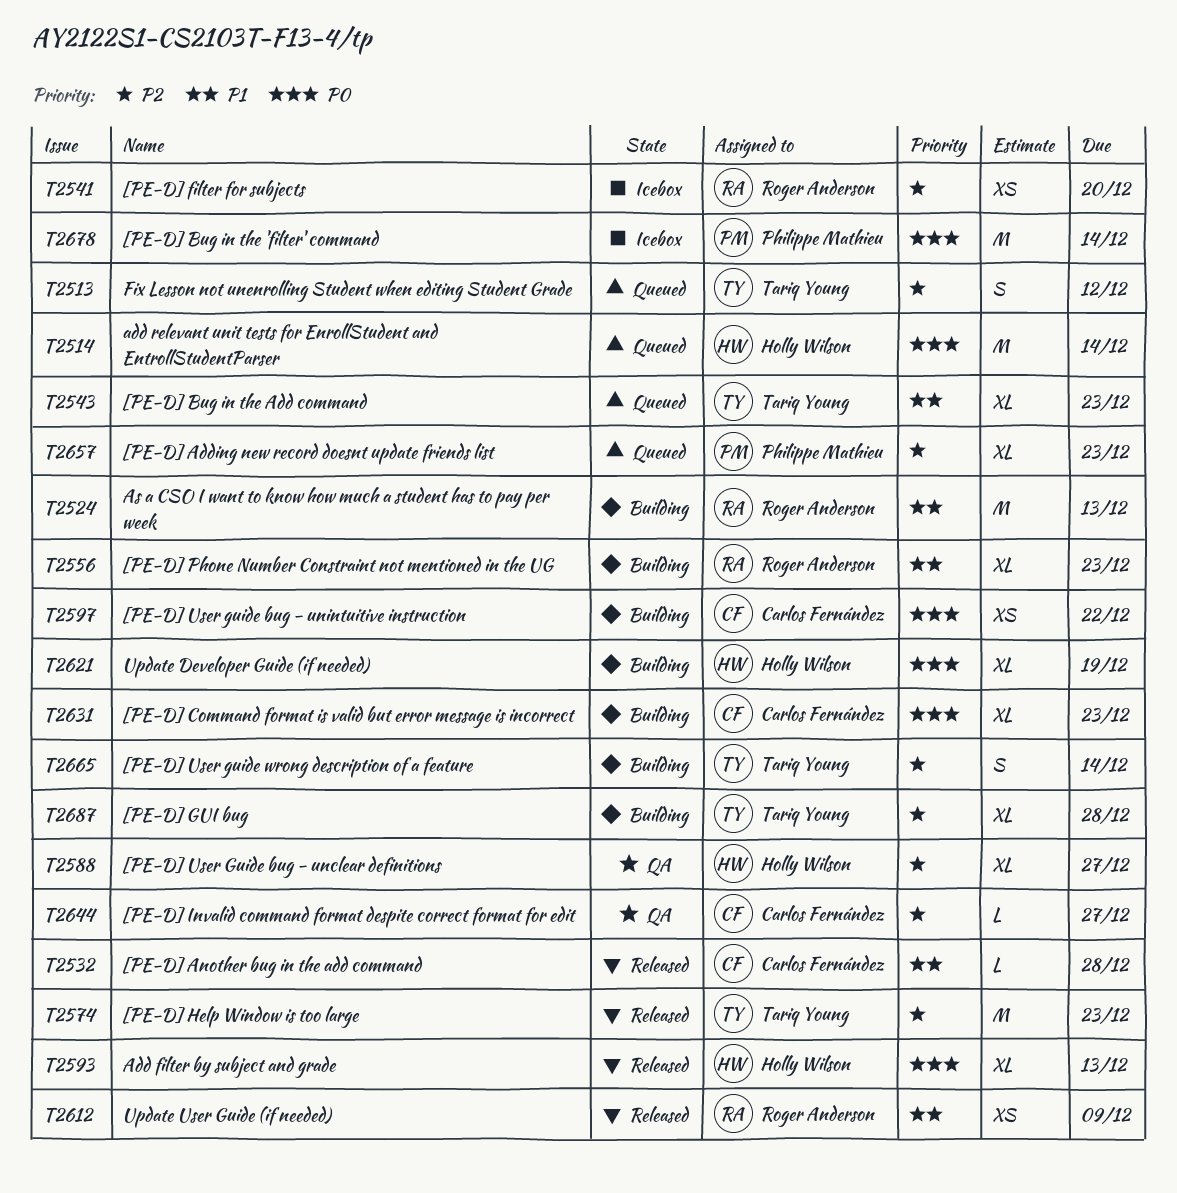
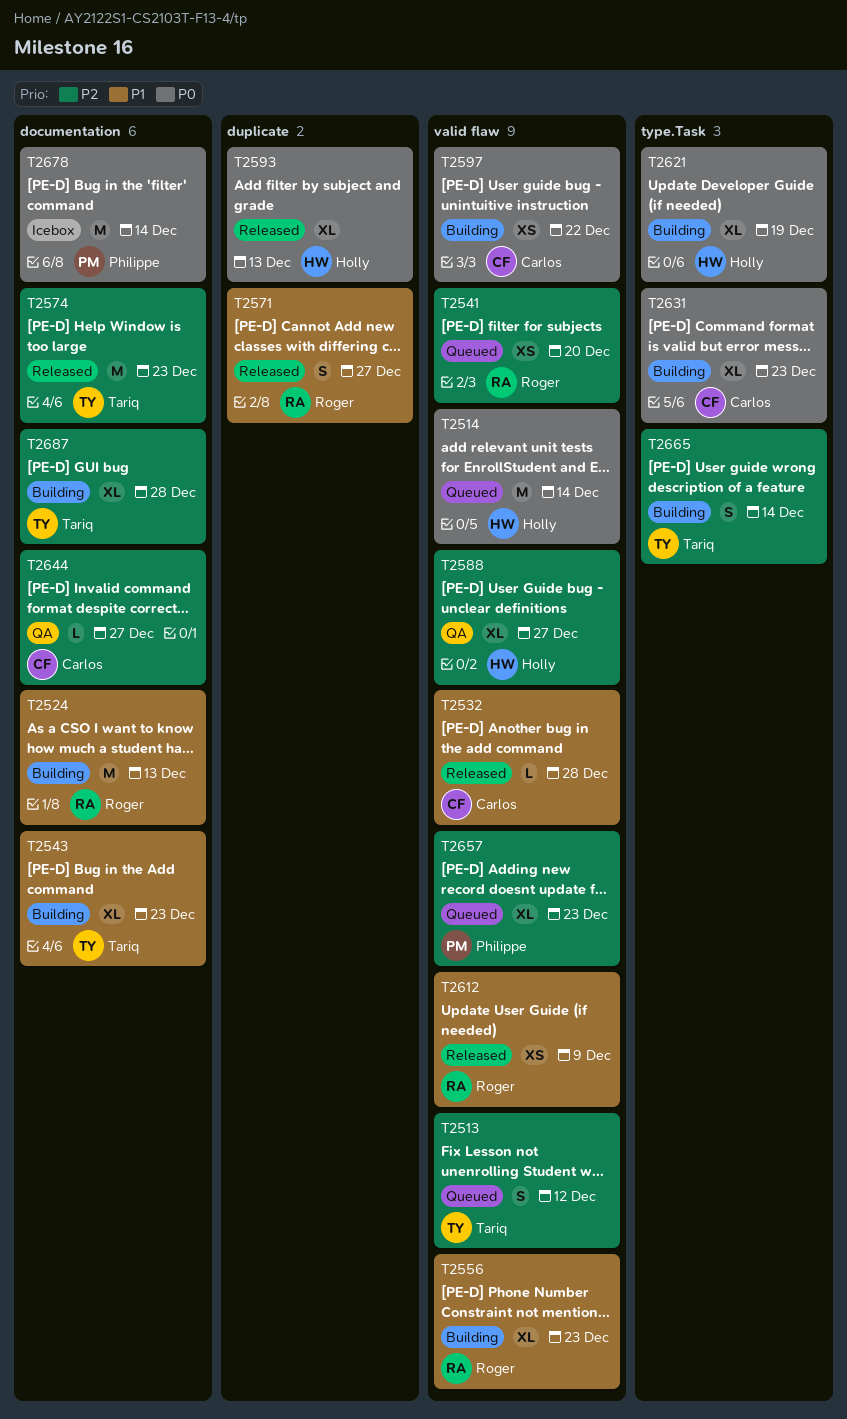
T2541, status: Icebox -> Queued
T2543, status: Queued -> Building
T2571: none -> present

